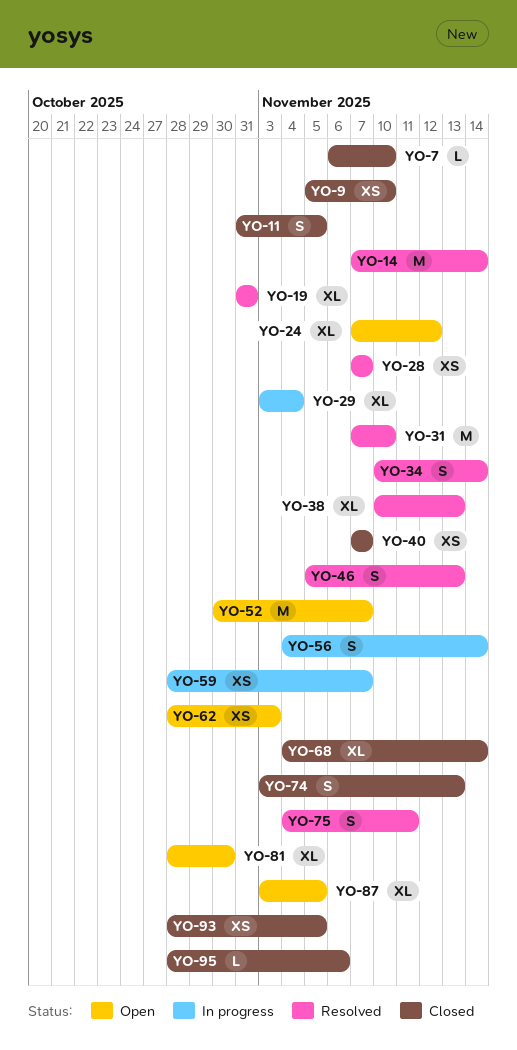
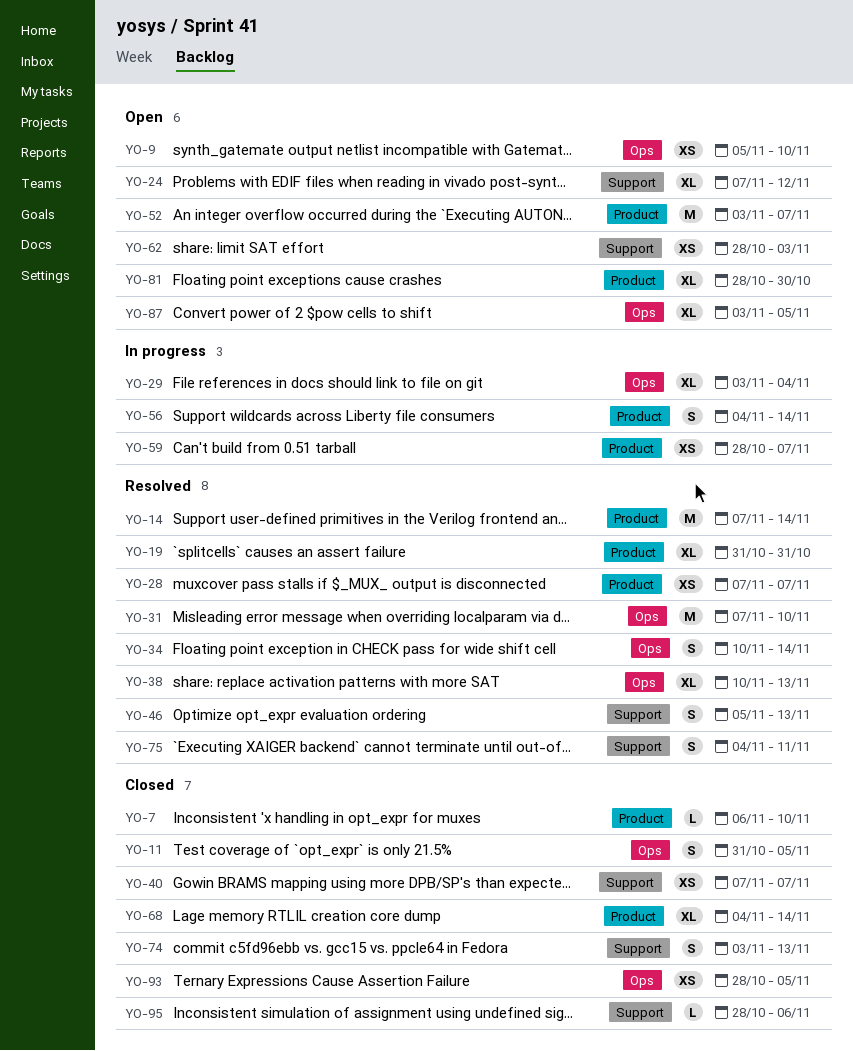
YO-9, status: Closed -> Open
YO-52, start: Oct 30 -> Nov 3

